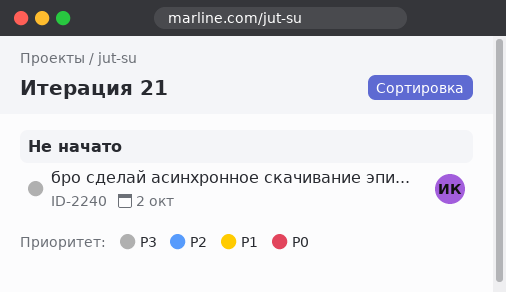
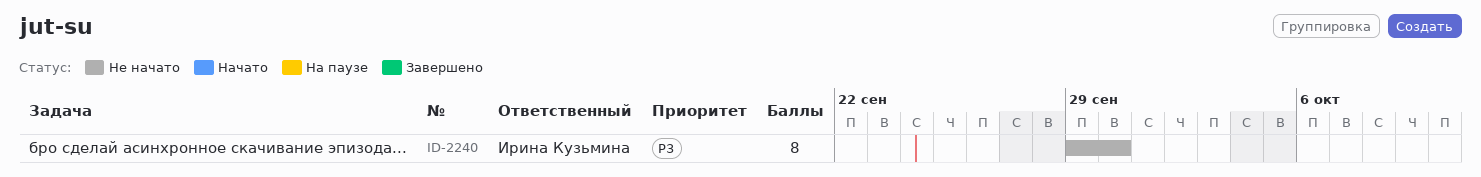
ID-2240, due: Oct 2 -> Sep 30

